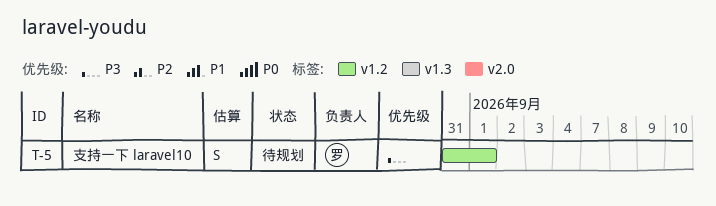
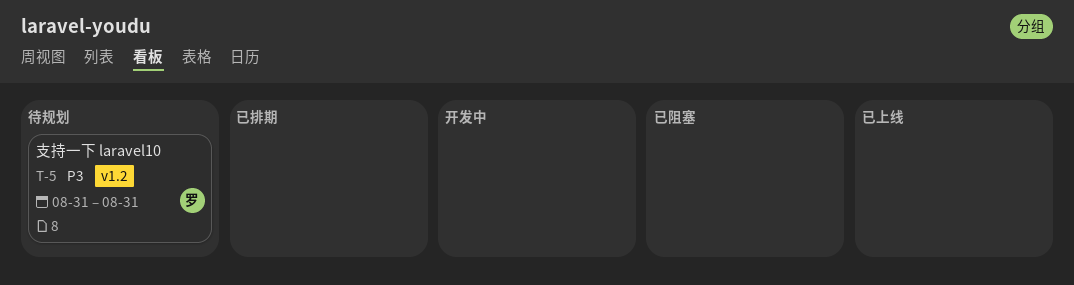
T-5, due: Sep 1 -> Aug 31

